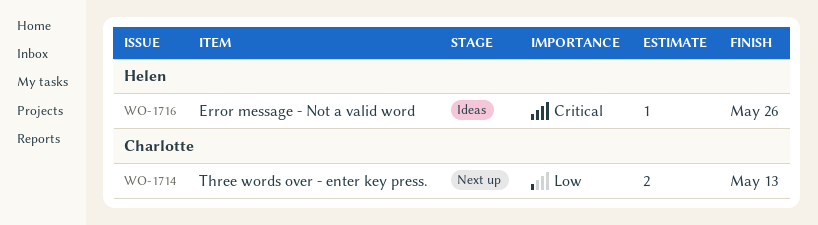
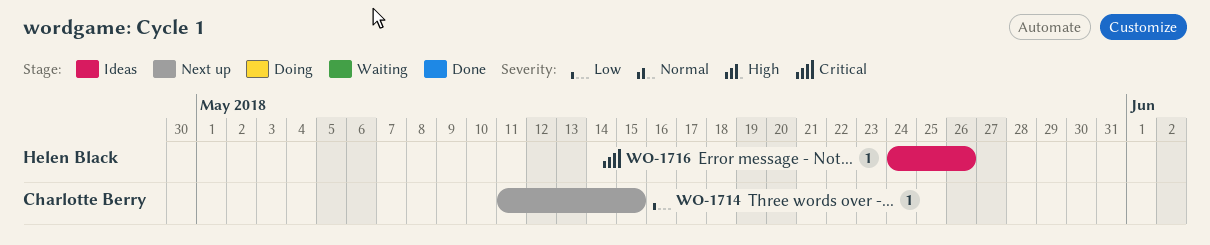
WO-1714, estimate: 2 -> 1
WO-1714, due: May 13 -> May 15

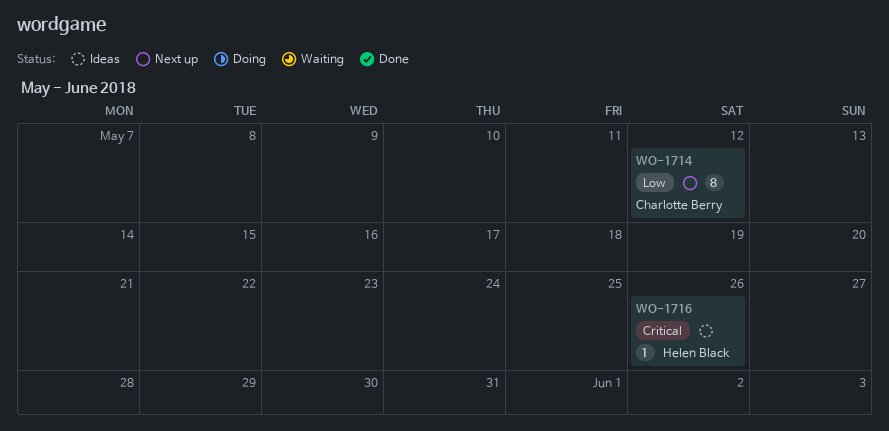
WO-1714, estimate: 1 -> 8
WO-1714, due: May 15 -> May 12

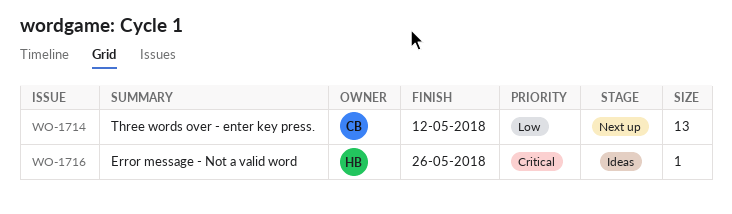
WO-1714, estimate: 8 -> 13

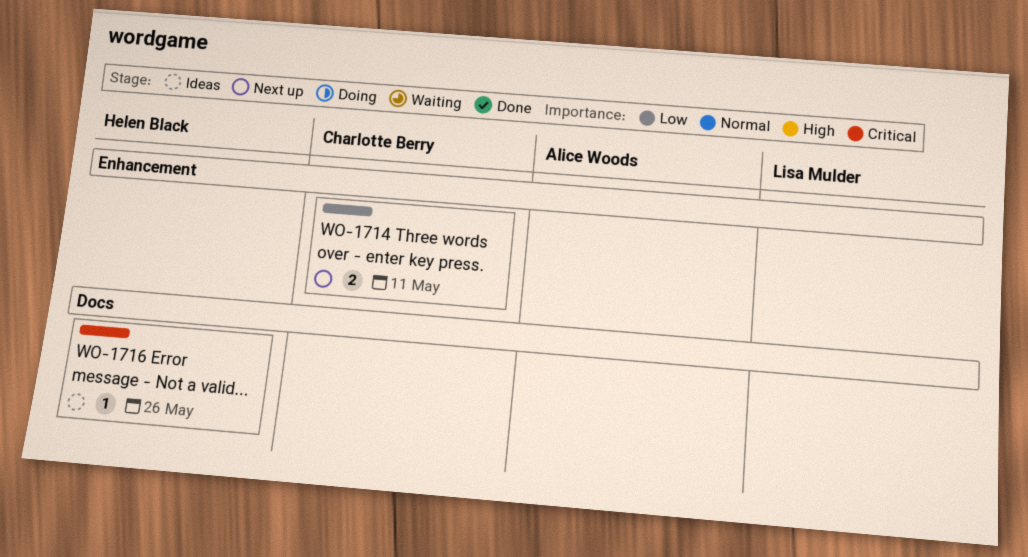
WO-1714, estimate: 13 -> 2
WO-1714, due: May 12 -> May 11

